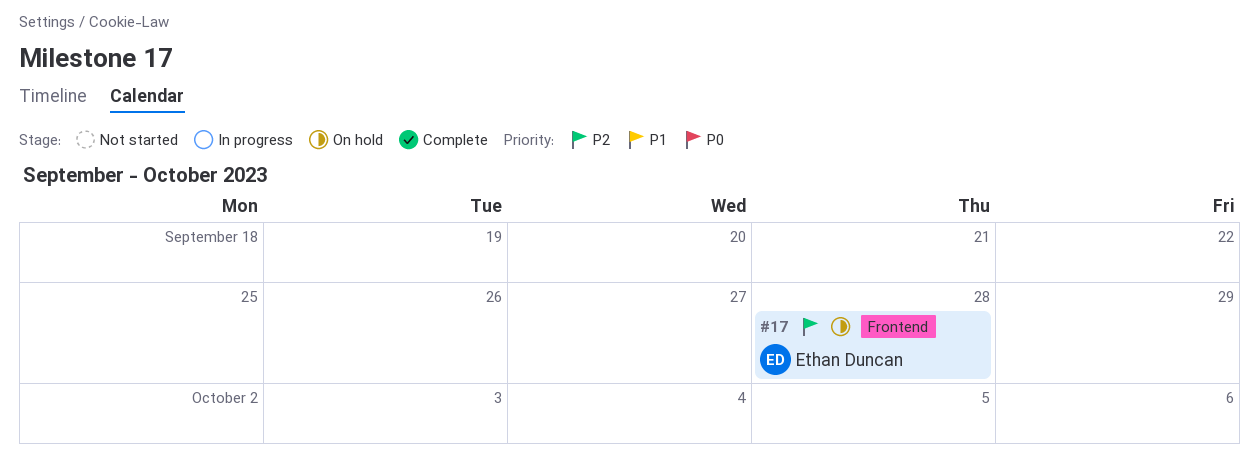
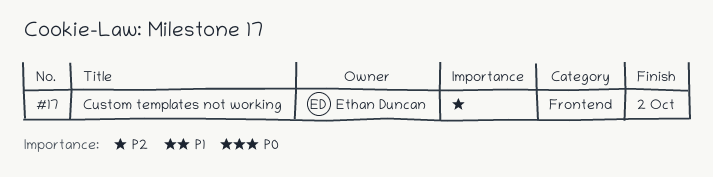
#17, due: Sep 28 -> Oct 2

